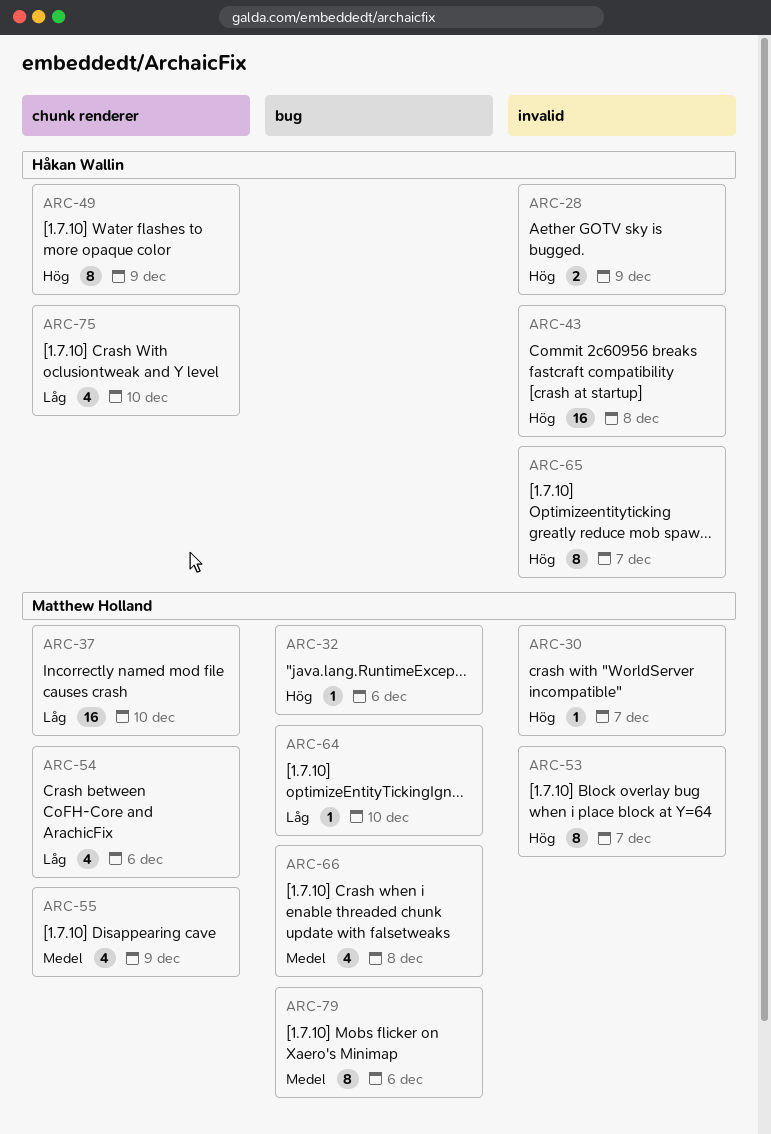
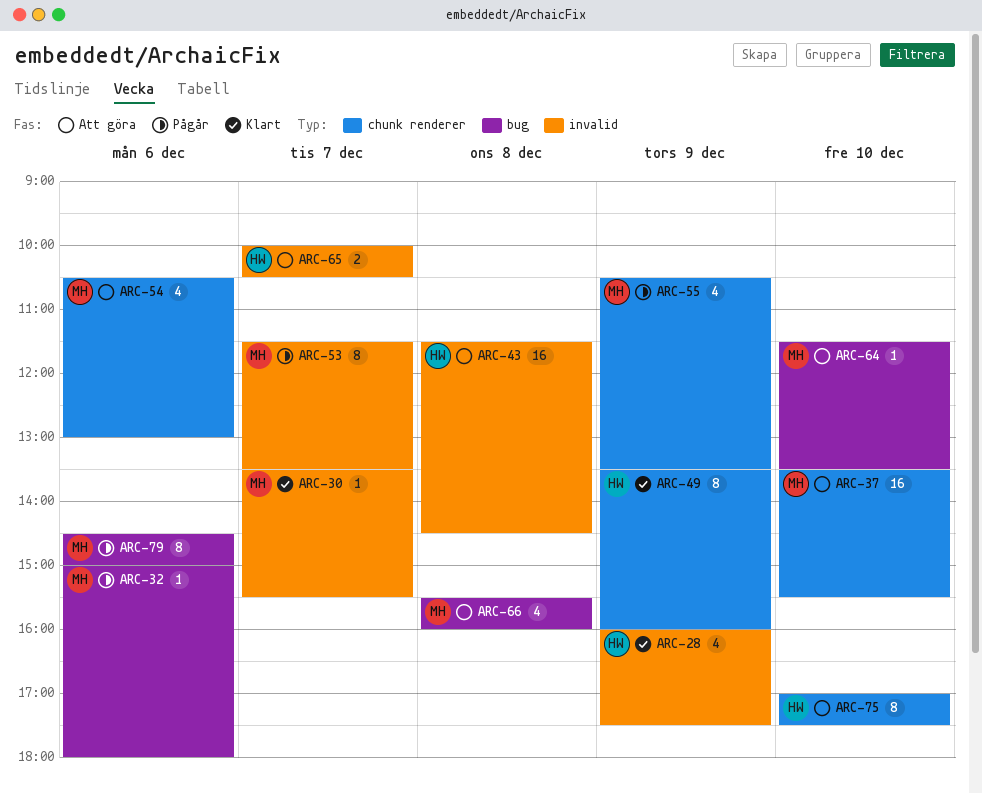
ARC-28, estimate: 2 -> 4
ARC-65, estimate: 8 -> 2
ARC-75, estimate: 4 -> 8

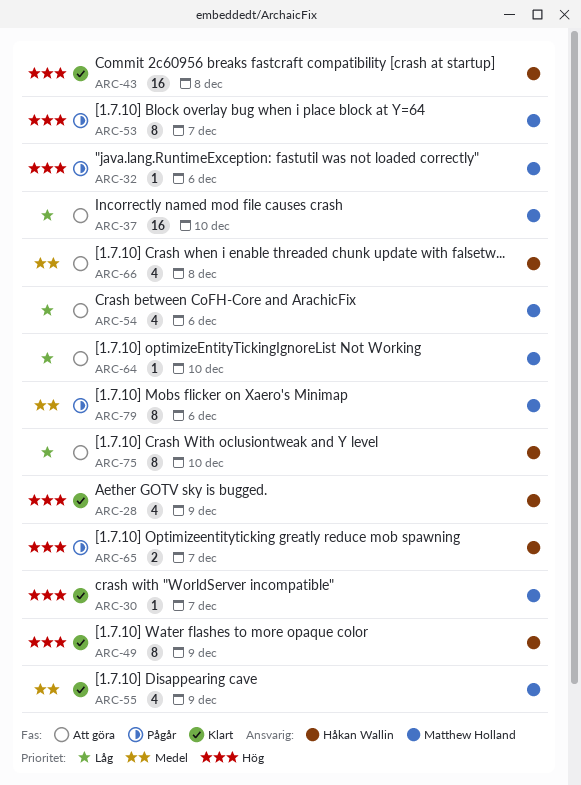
ARC-43, status: Att göra -> Klart
ARC-55, status: Pågår -> Klart
ARC-65, status: Att göra -> Pågår
ARC-66, owner: Matthew Holland -> Håkan Wallin

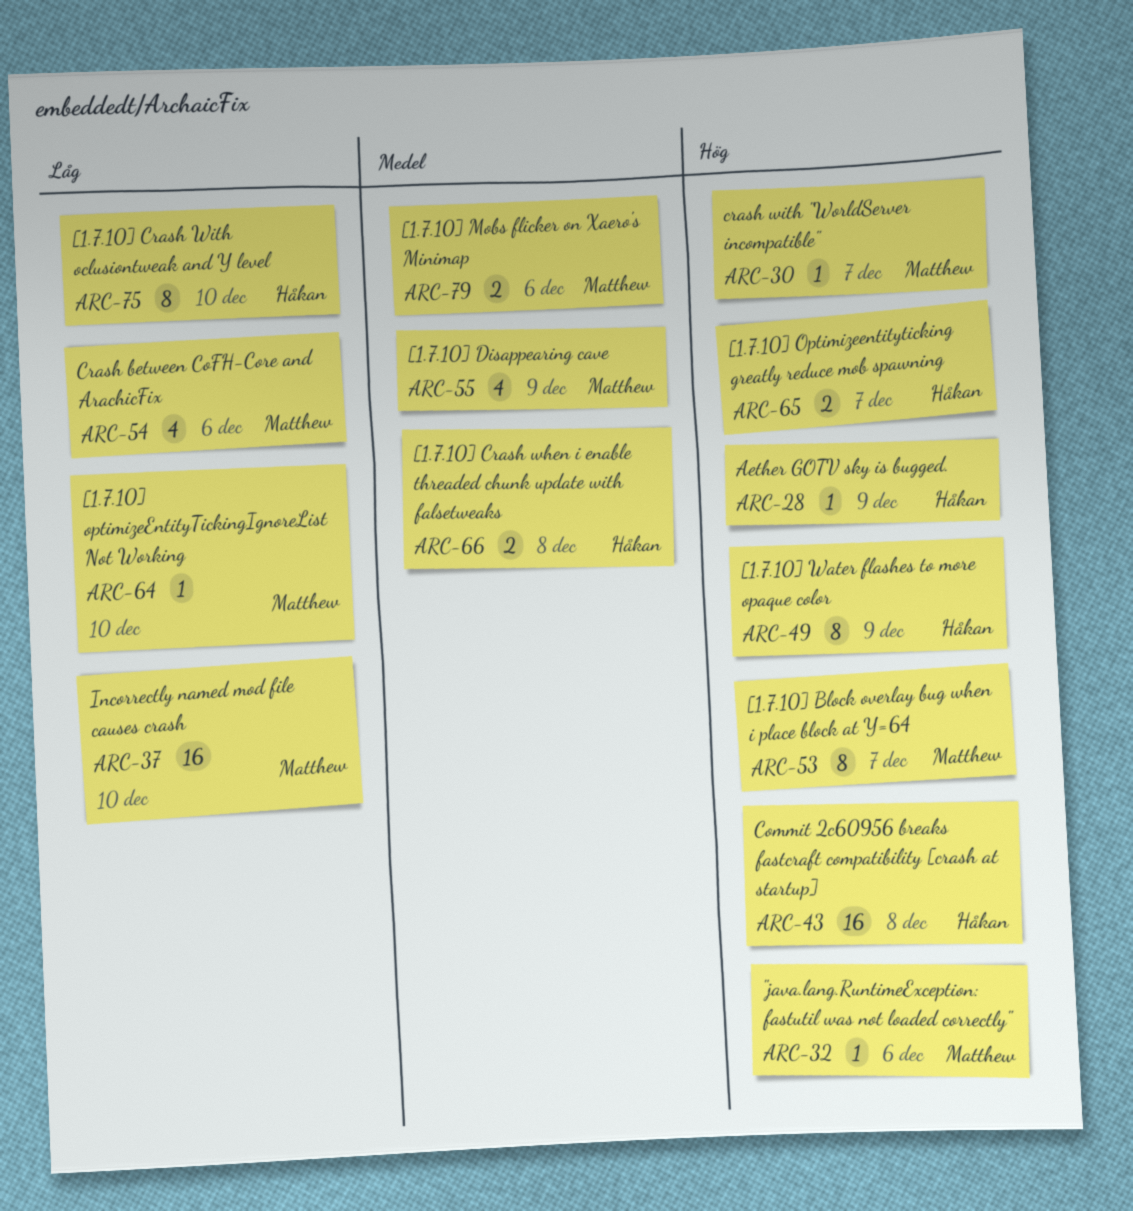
ARC-28, estimate: 4 -> 1
ARC-66, estimate: 4 -> 2
ARC-79, estimate: 8 -> 2

